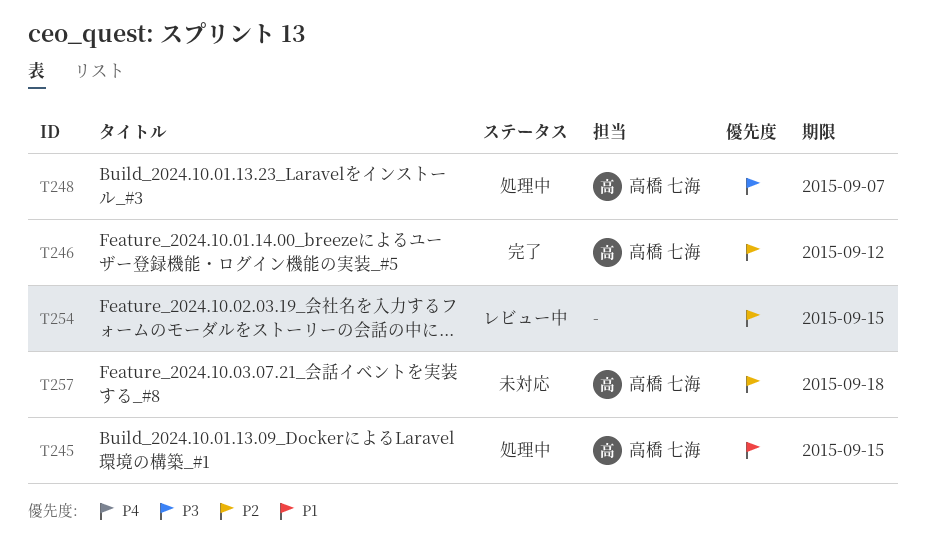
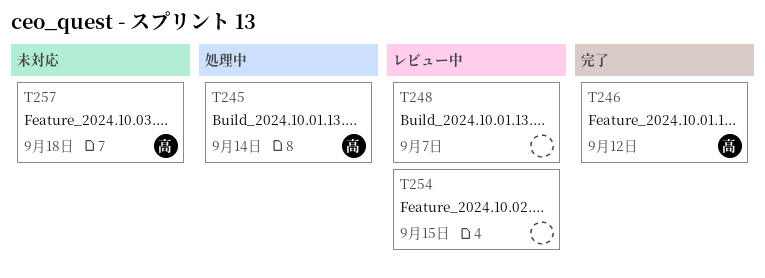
T245, due: Sep 15 -> Sep 14
T248, status: 処理中 -> レビュー中
T248, owner: 高橋 七海 -> none

